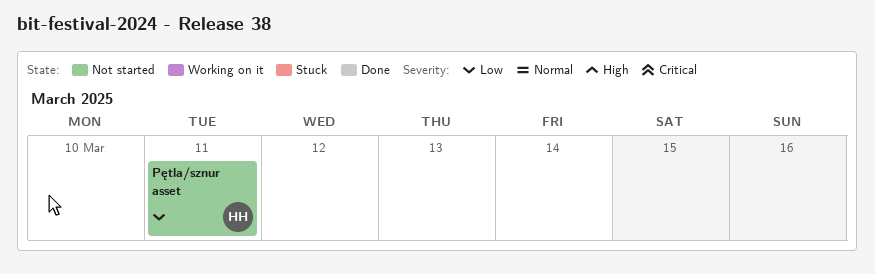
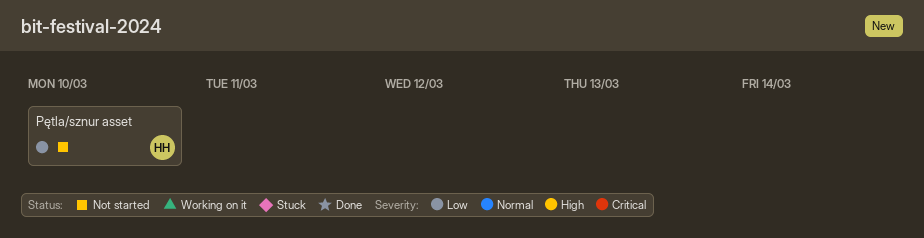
Pętla/sznur asset, due: Mar 11 -> Mar 10

